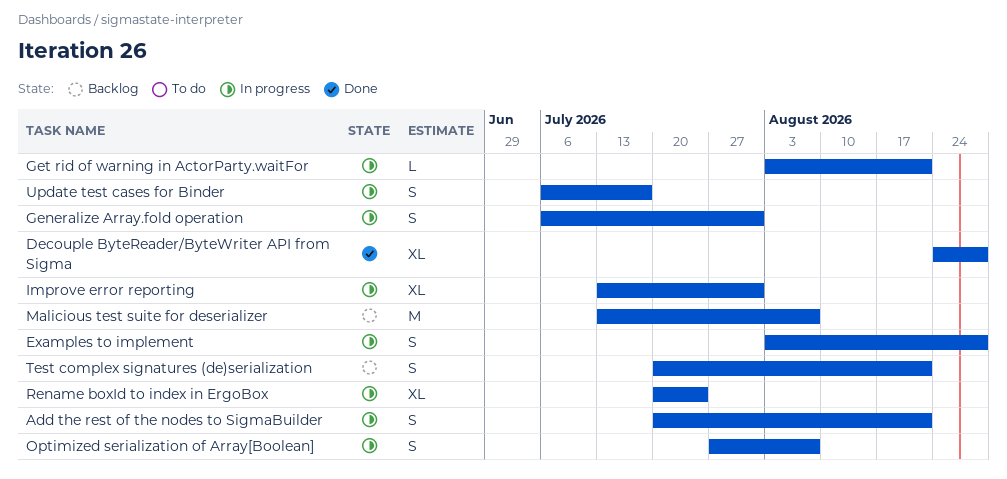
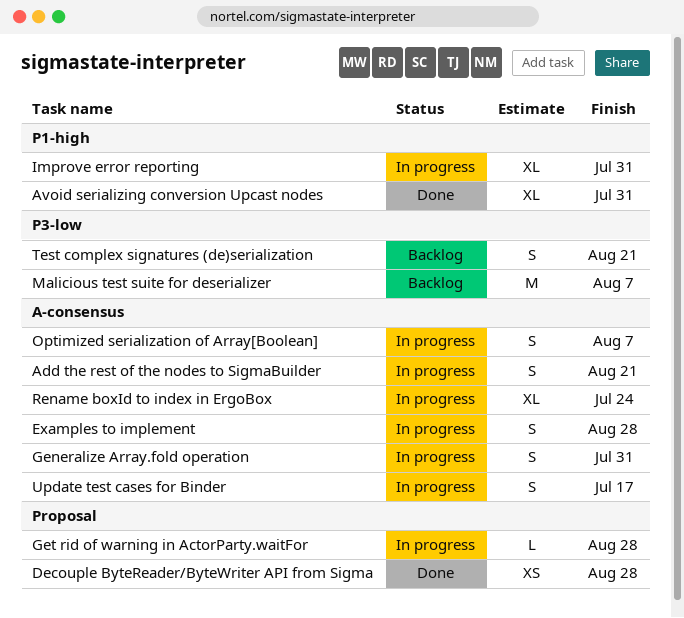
Avoid serializing conversion Upcast nodes: none -> present
Decouple ByteReader/ByteWriter API from Sigma, estimate: XL -> XS
Get rid of warning in ActorParty.waitFor, due: Aug 21 -> Aug 28

